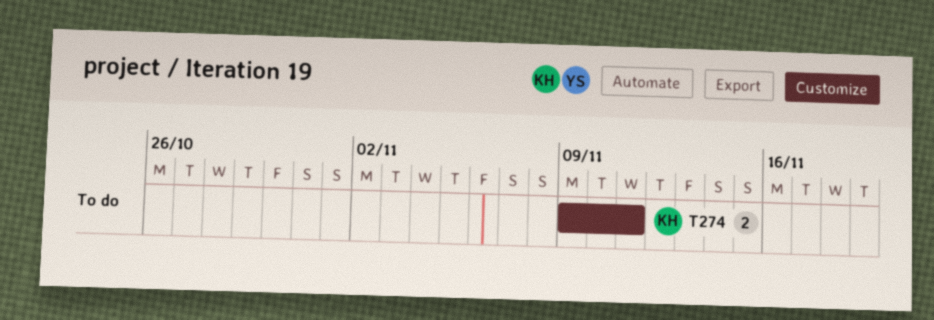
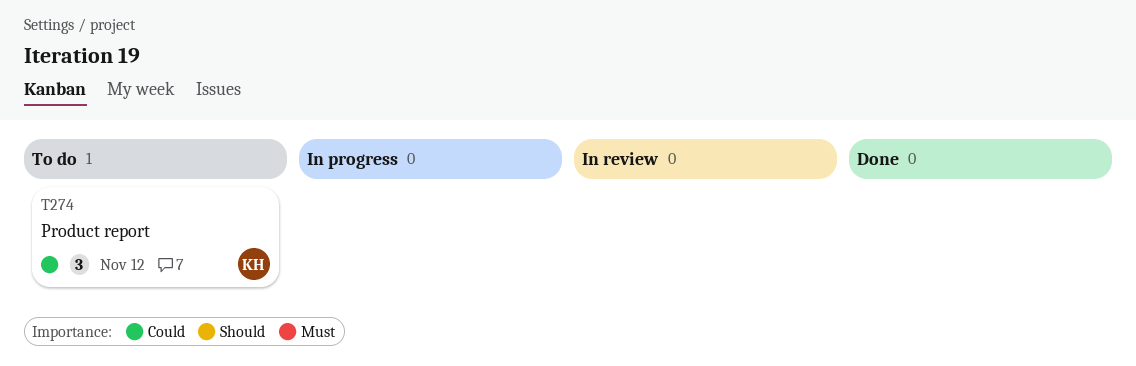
T274, estimate: 2 -> 3
T274, due: Nov 11 -> Nov 12

